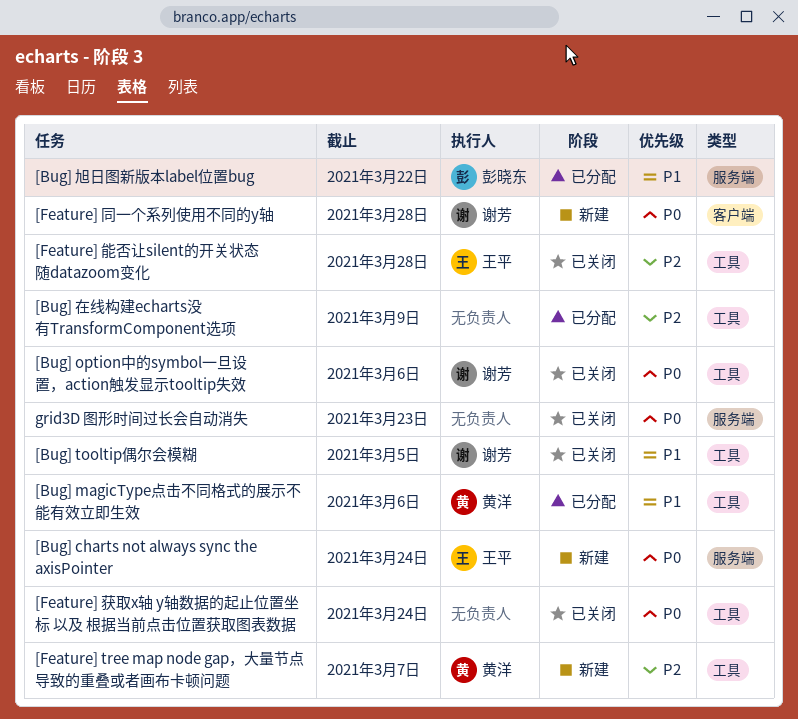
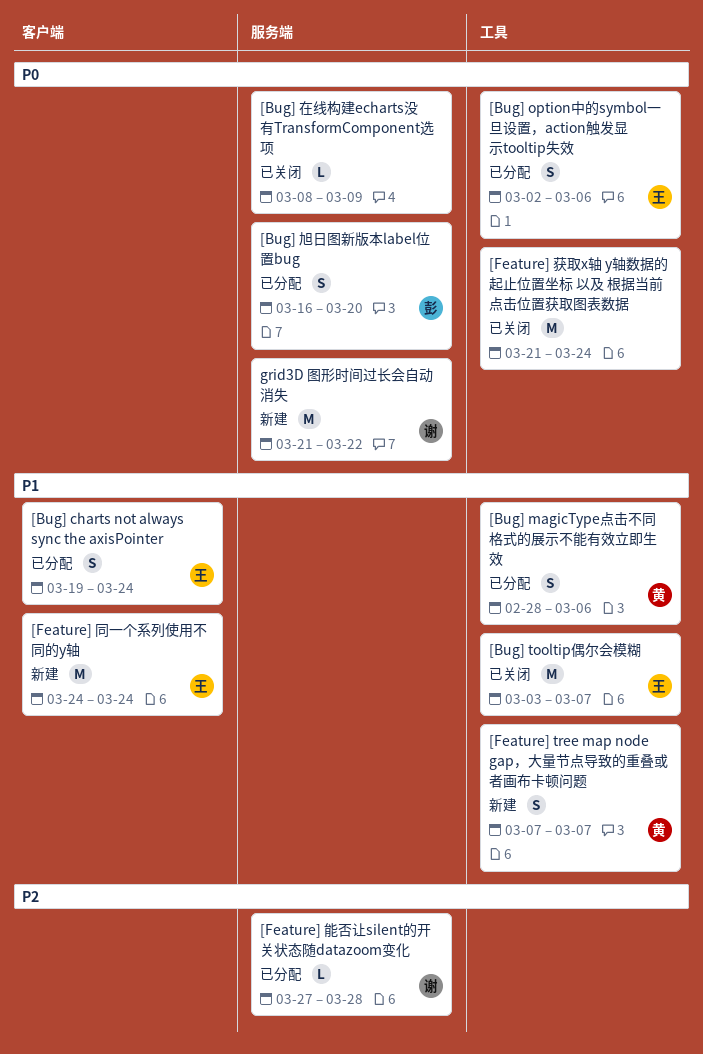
[Bug] charts not always sync the axisPointer, status: 新建 -> 已分配
[Bug] charts not always sync the axisPointer, priority: P0 -> P1
[Bug] charts not always sync the axisPointer, label: 服务端 -> 客户端
[Bug] option中的symbol一旦设置，action触发显示tooltip失效, status: 已关闭 -> 已分配
[Bug] option中的symbol一旦设置，action触发显示tooltip失效, owner: 谢芳 -> 王平
[Bug] tooltip偶尔会模糊, owner: 谢芳 -> 王平
[Bug] tooltip偶尔会模糊, due: Mar 5 -> Mar 7
[Bug] 在线构建echarts没有TransformComponent选项, status: 已分配 -> 已关闭
[Bug] 在线构建echarts没有TransformComponent选项, priority: P2 -> P0
[Bug] 在线构建echarts没有TransformComponent选项, label: 工具 -> 服务端
[Bug] 旭日图新版本label位置bug, priority: P1 -> P0
[Bug] 旭日图新版本label位置bug, due: Mar 22 -> Mar 20
[Feature] tree map node gap，大量节点导致的重叠或者画布卡顿问题, priority: P2 -> P1
[Feature] 同一个系列使用不同的y轴, owner: 谢芳 -> 王平
[Feature] 同一个系列使用不同的y轴, priority: P0 -> P1
[Feature] 同一个系列使用不同的y轴, due: Mar 28 -> Mar 24
[Feature] 能否让silent的开关状态随datazoom变化, status: 已关闭 -> 已分配
[Feature] 能否让silent的开关状态随datazoom变化, owner: 王平 -> 谢芳
[Feature] 能否让silent的开关状态随datazoom变化, label: 工具 -> 服务端
grid3D 图形时间过长会自动消失, status: 已关闭 -> 新建
grid3D 图形时间过长会自动消失, owner: none -> 谢芳
grid3D 图形时间过长会自动消失, due: Mar 23 -> Mar 22

